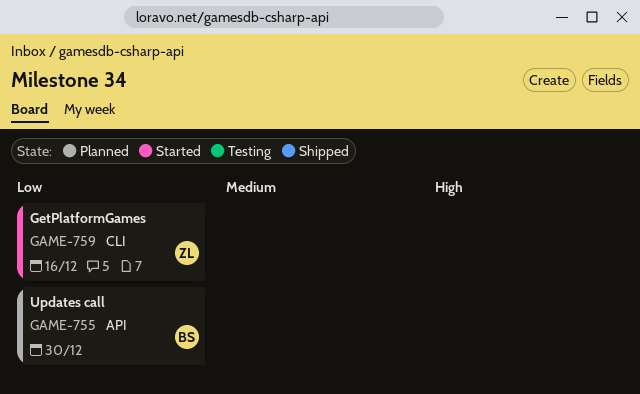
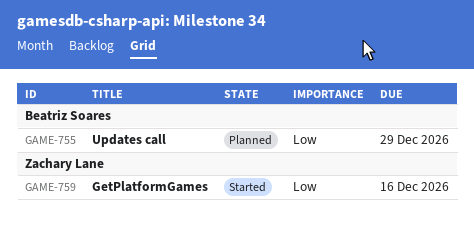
GAME-755, due: Dec 30 -> Dec 29

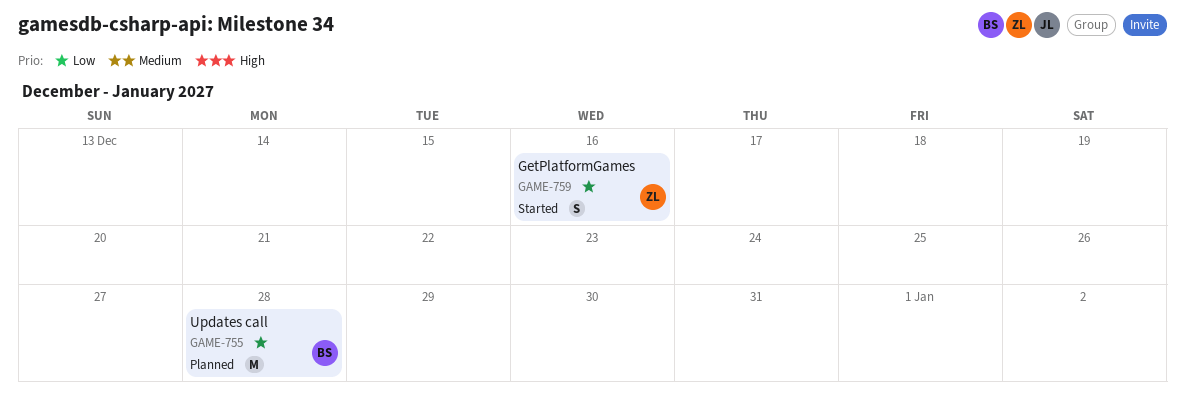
GAME-755, due: Dec 29 -> Dec 28

